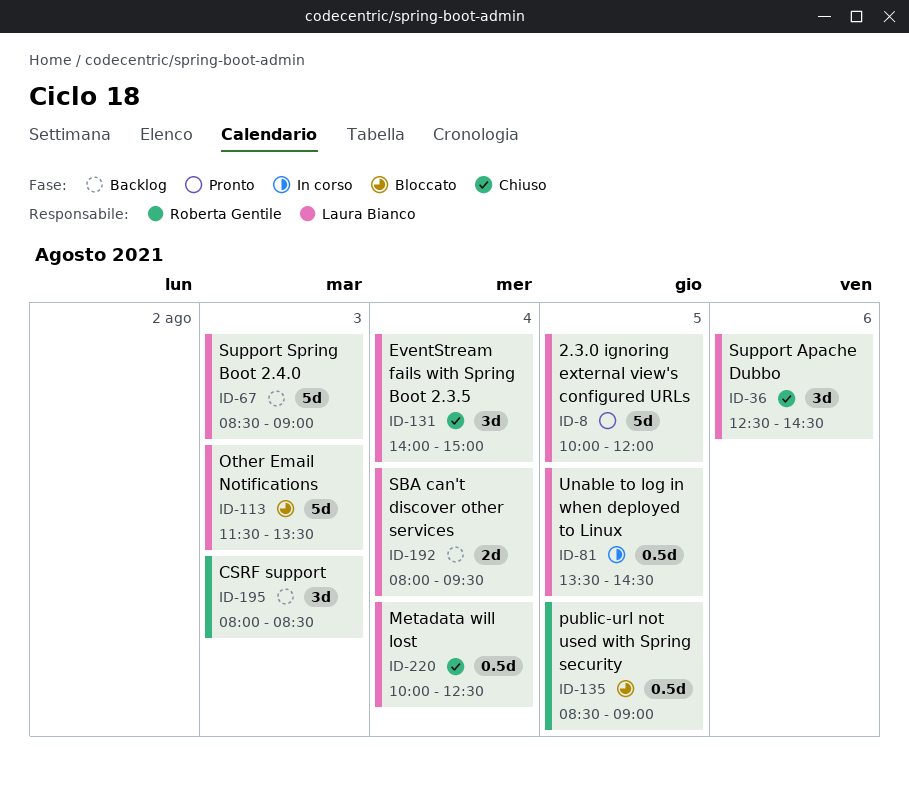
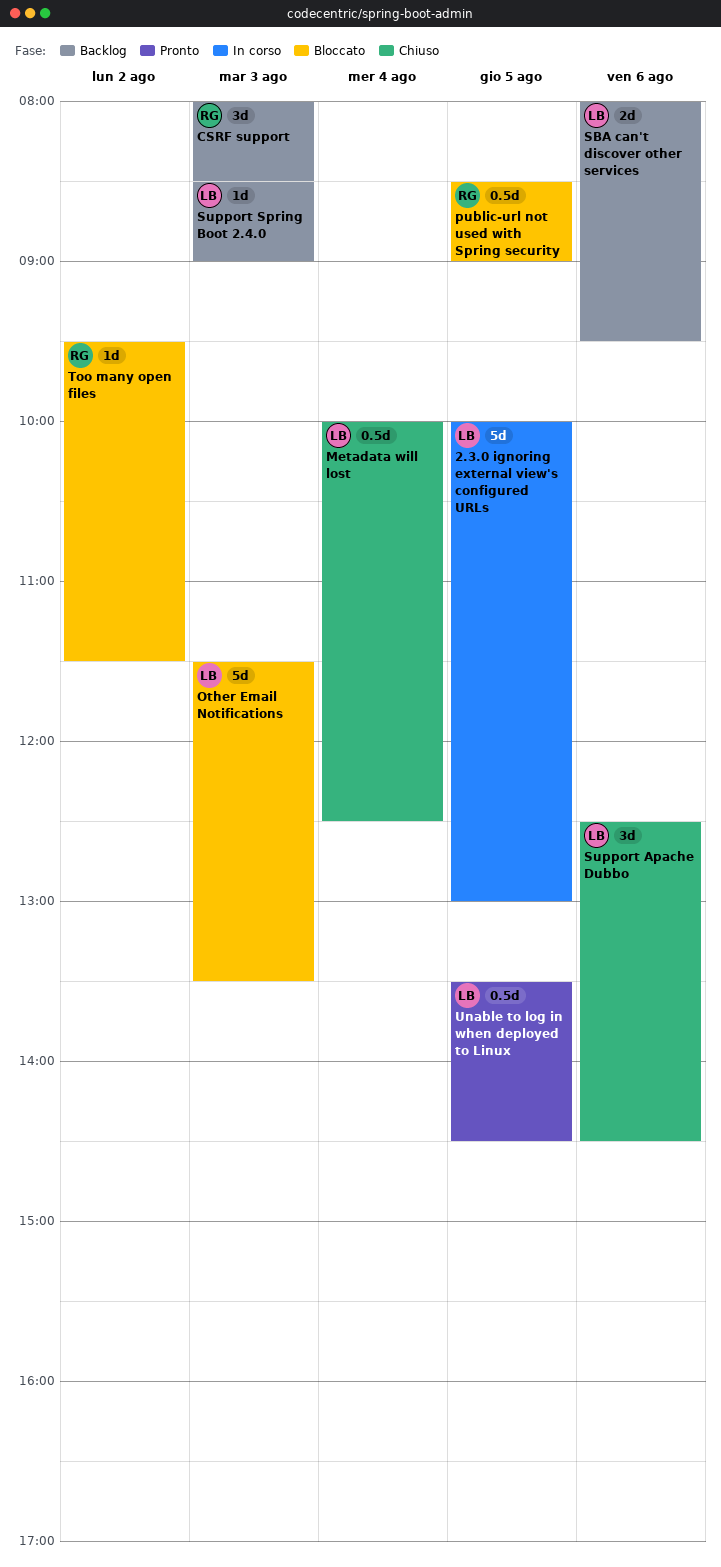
2.3.0 ignoring external view's configured URLs, status: Pronto -> In corso
2.3.0 ignoring external view's configured URLs, ends: 12:00 -> 13:00
EventStream fails with Spring Boot 2.3.5: present -> none
SBA can't discover other services, day: Aug 4 -> Aug 6
Support Spring Boot 2.4.0, estimate: 5d -> 1d
Too many open files: none -> present
Unable to log in when deployed to Linux, status: In corso -> Pronto

